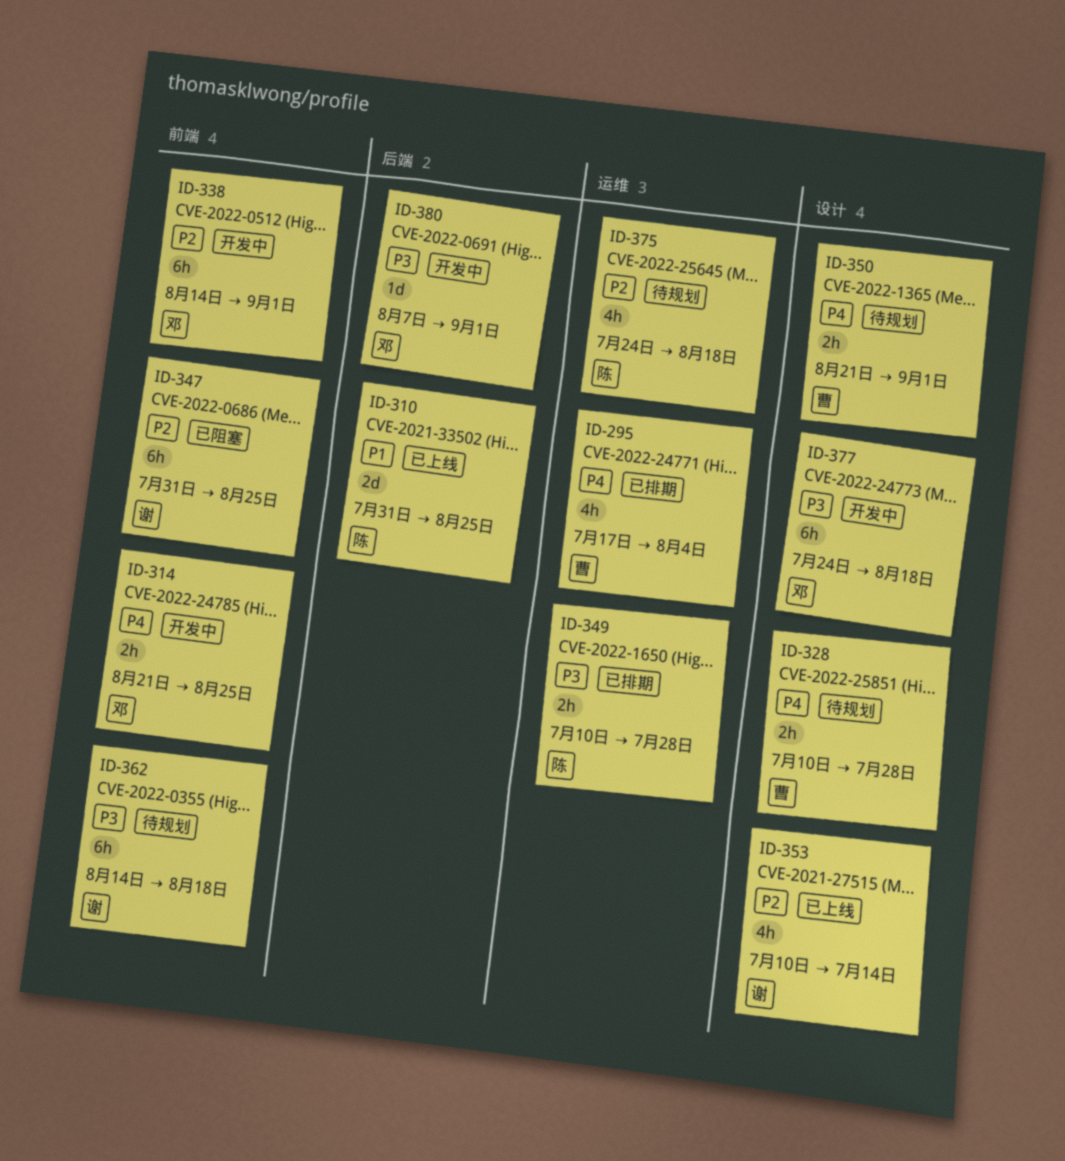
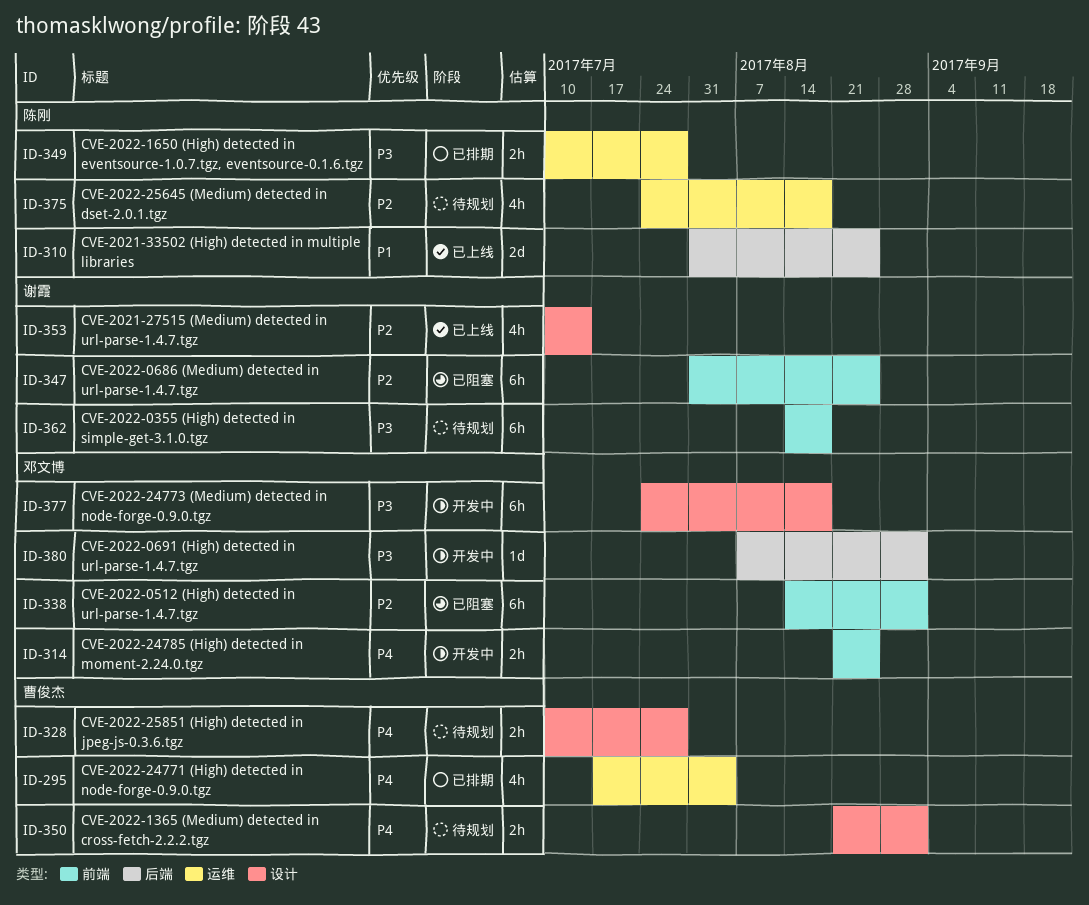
ID-338, status: 开发中 -> 已阻塞

